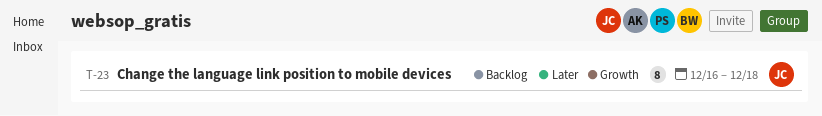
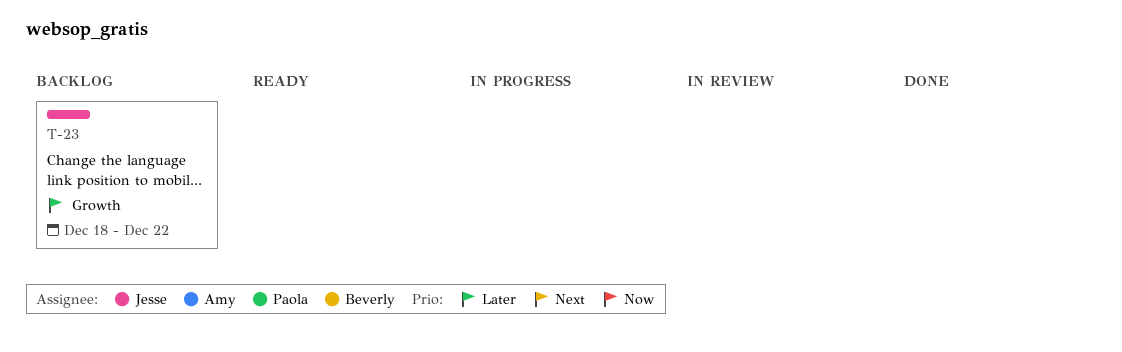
T-23, start: Dec 16 -> Dec 18
T-23, due: Dec 18 -> Dec 22

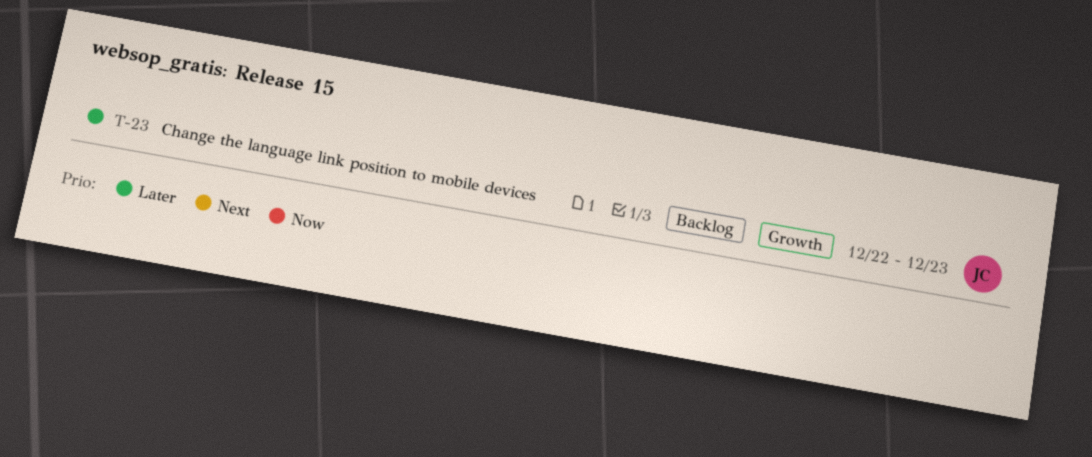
T-23, start: Dec 18 -> Dec 22
T-23, due: Dec 22 -> Dec 23

